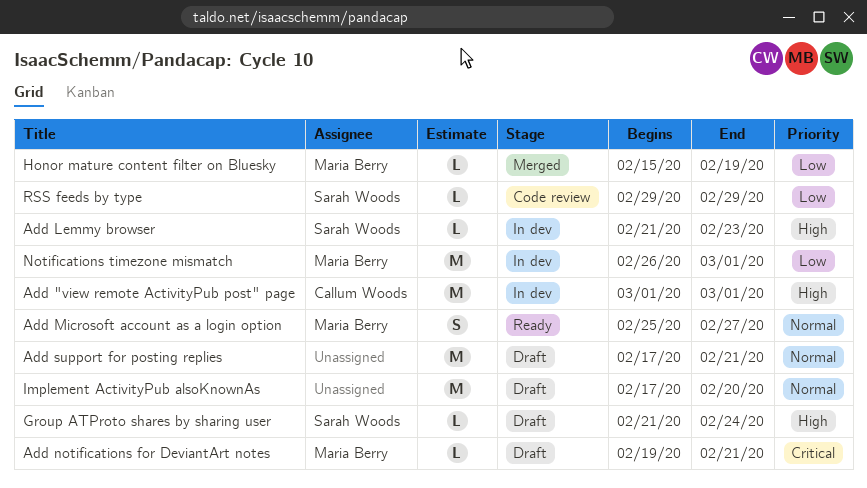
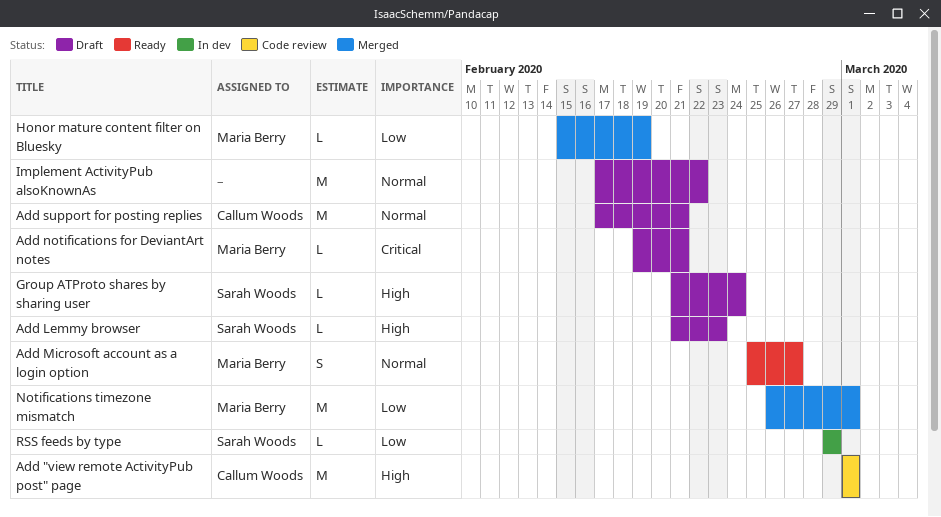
Add "view remote ActivityPub post" page, status: In dev -> Code review
Add Lemmy browser, status: In dev -> Draft
Add support for posting replies, owner: none -> Callum Woods
Implement ActivityPub alsoKnownAs, due: Feb 20 -> Feb 22
Notifications timezone mismatch, status: In dev -> Merged
RSS feeds by type, status: Code review -> In dev

